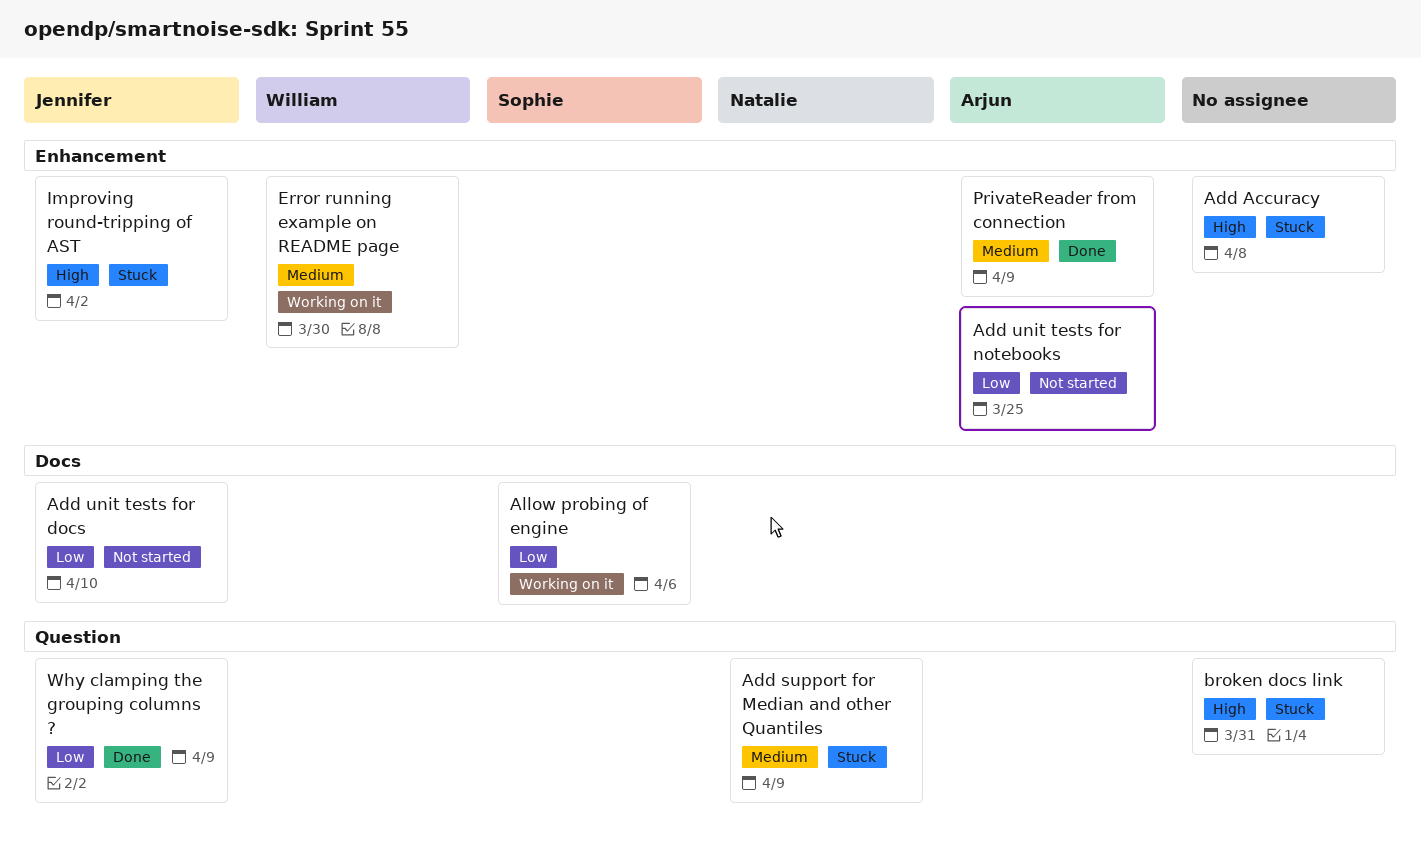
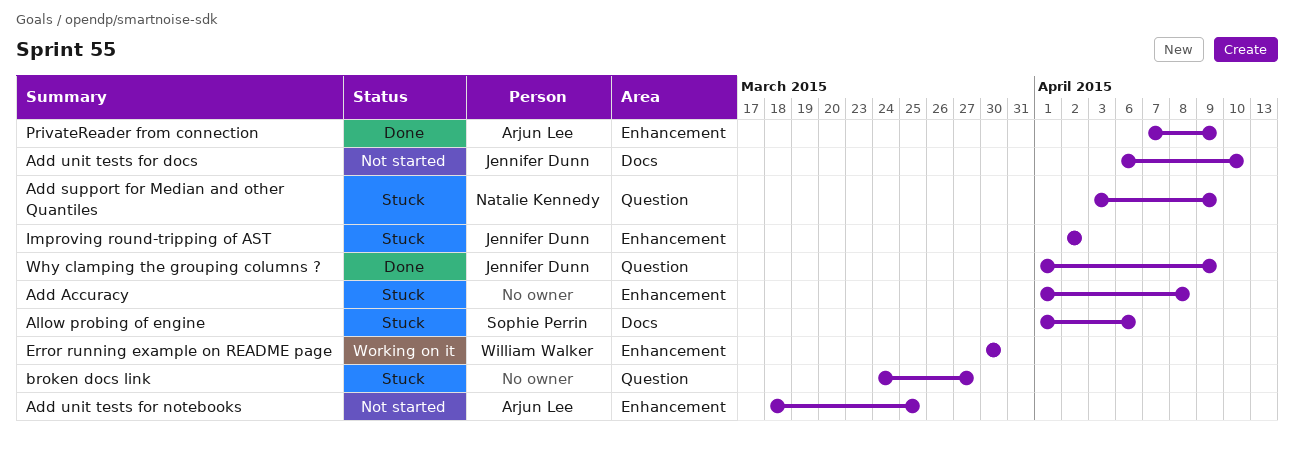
Allow probing of engine, status: Working on it -> Stuck
broken docs link, due: Mar 31 -> Mar 27

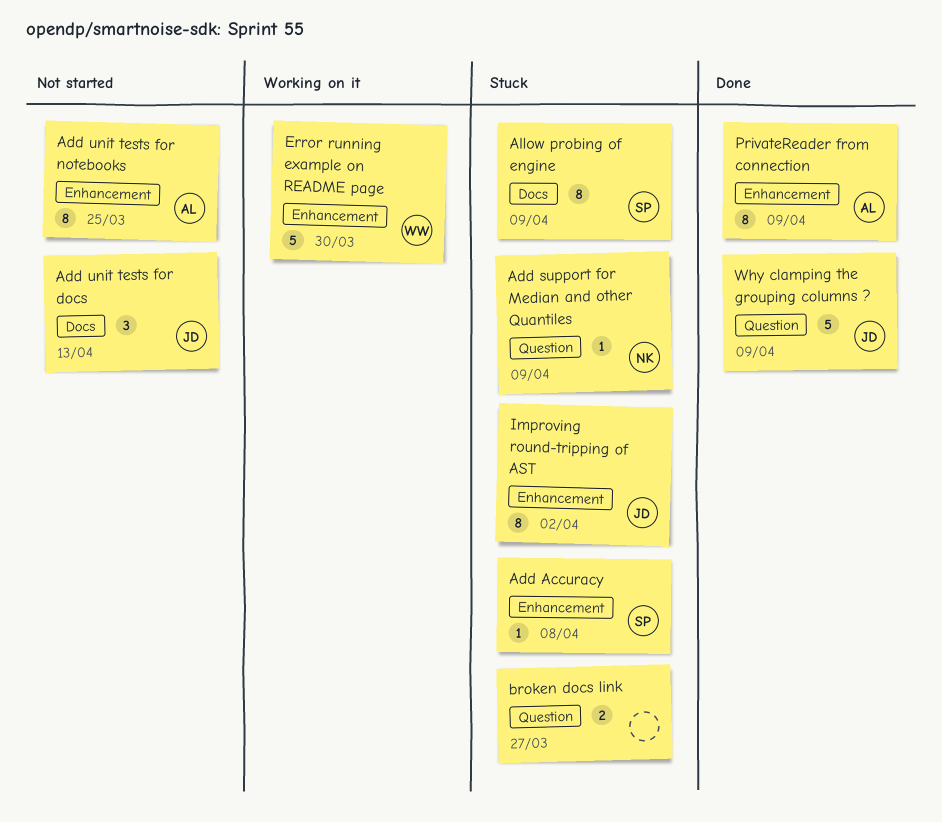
Add Accuracy, owner: none -> Sophie Perrin
Add unit tests for docs, due: Apr 10 -> Apr 13
Allow probing of engine, due: Apr 6 -> Apr 9

